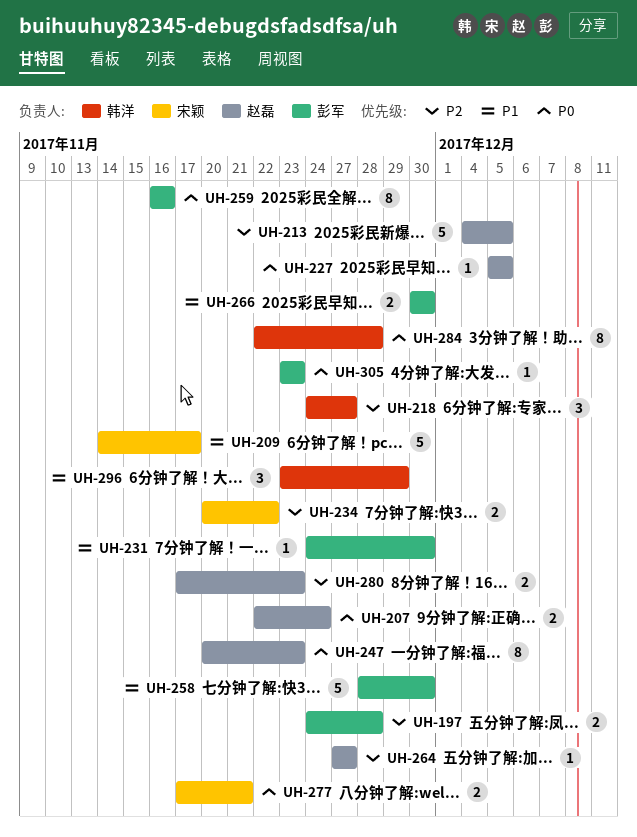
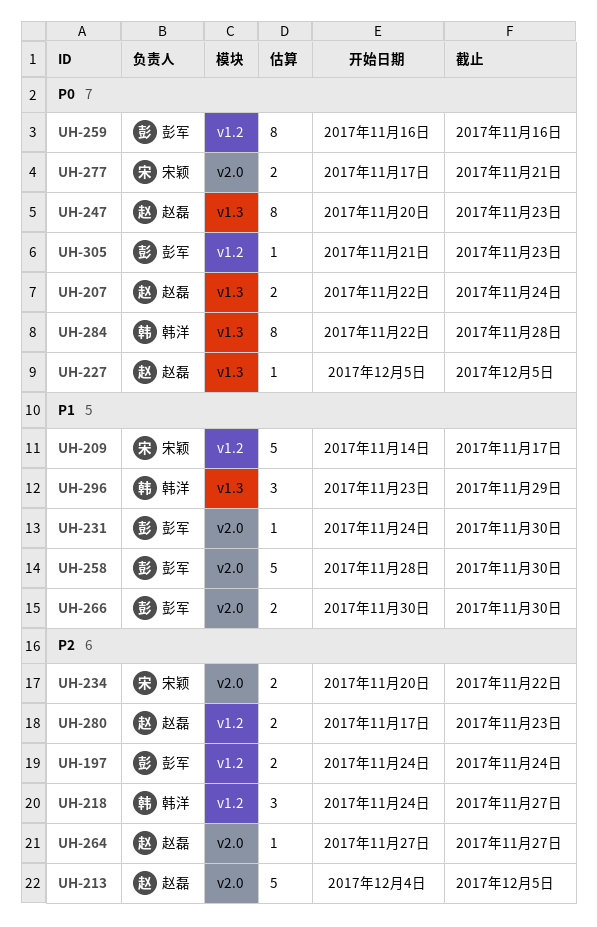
UH-197, due: Nov 28 -> Nov 24
UH-305, start: Nov 23 -> Nov 21

